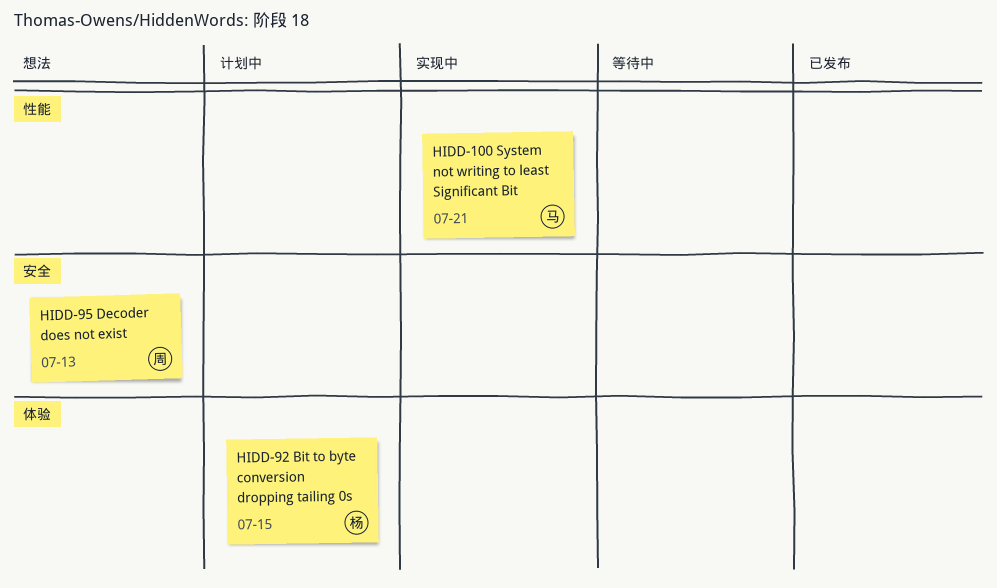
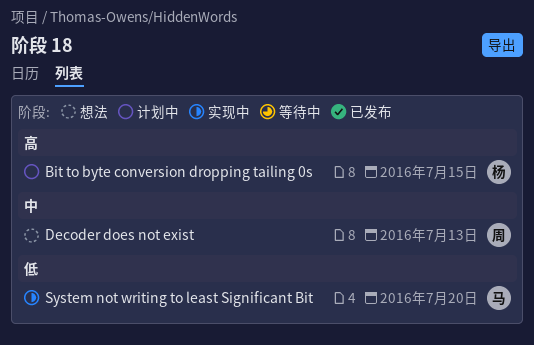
System not writing to least Significant Bit, due: Jul 21 -> Jul 20

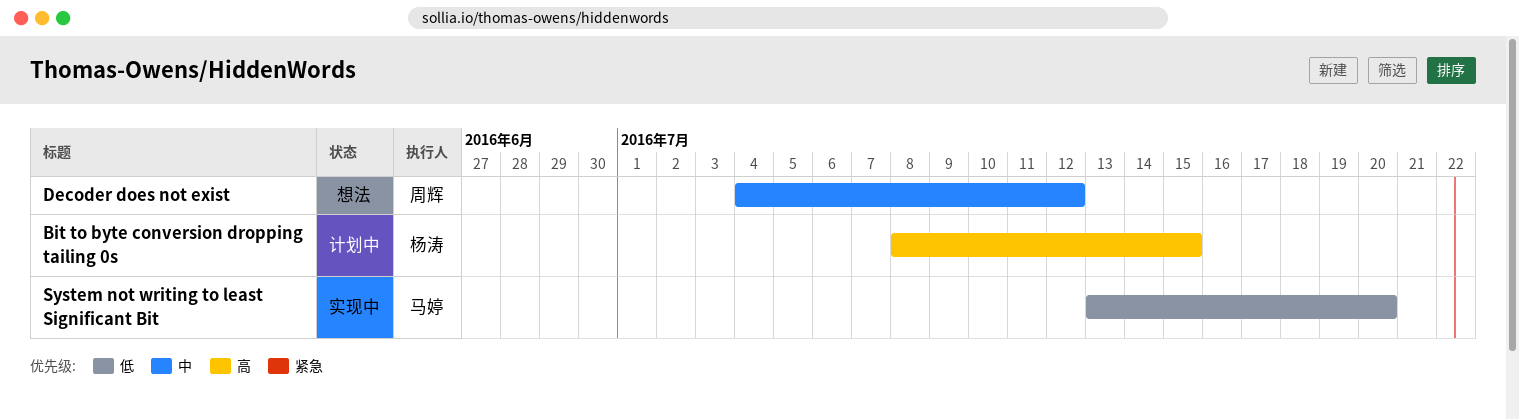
Decoder does not exist, due: Jul 13 -> Jul 12

